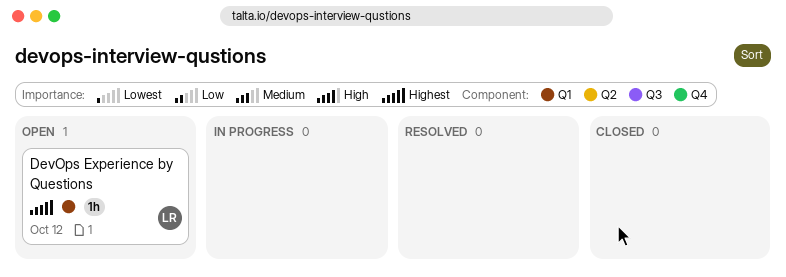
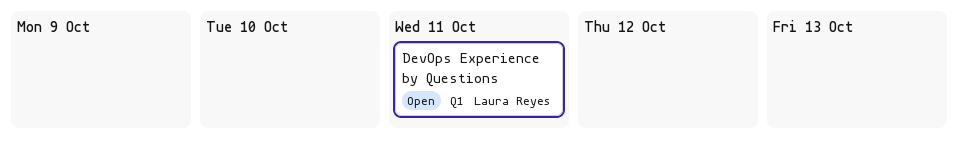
DevOps Experience by Questions, due: Oct 12 -> Oct 11

